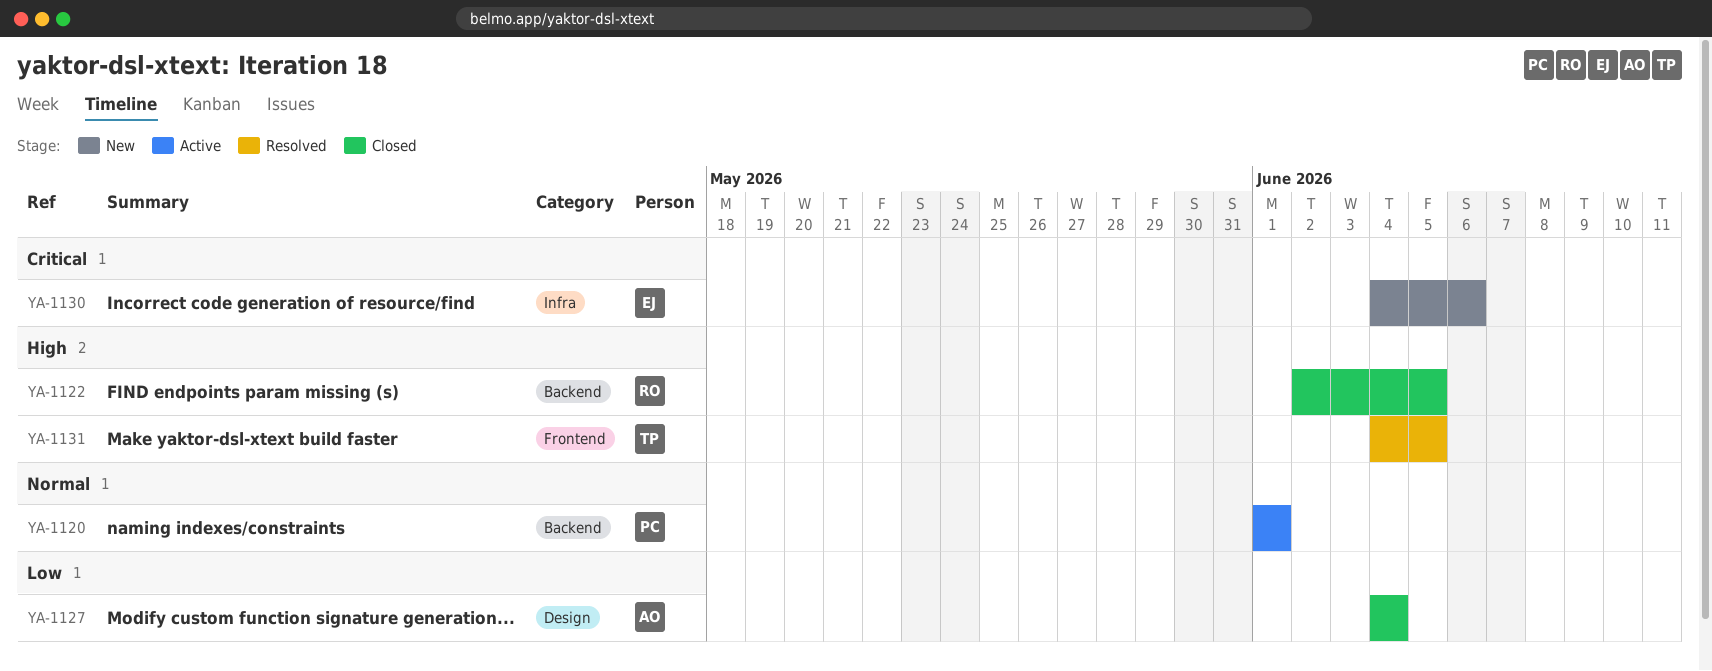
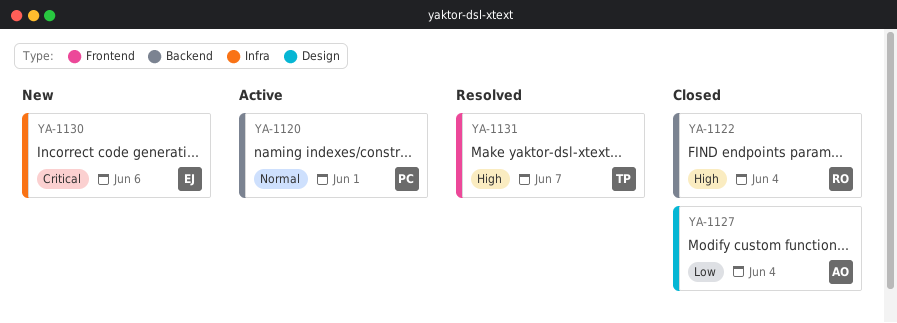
YA-1122, due: Jun 5 -> Jun 4
YA-1131, due: Jun 5 -> Jun 7

